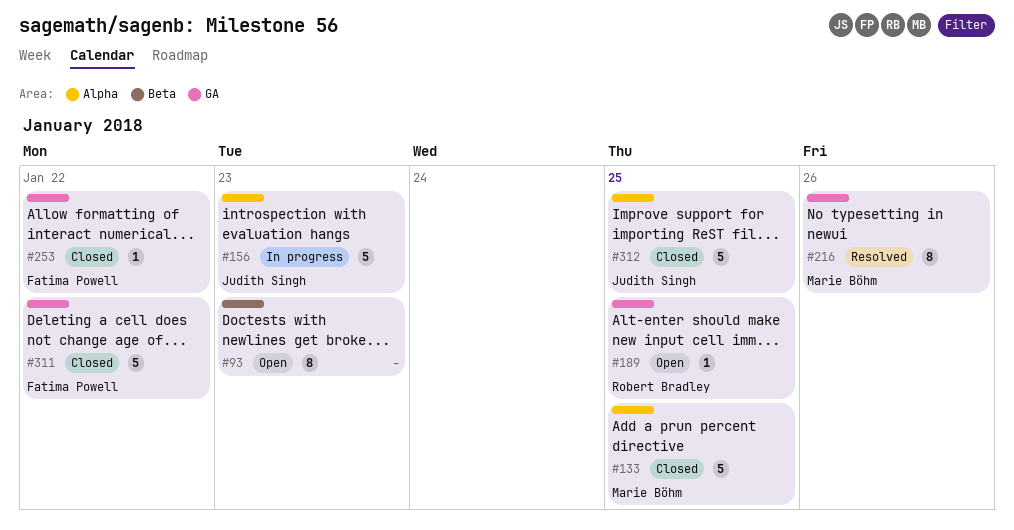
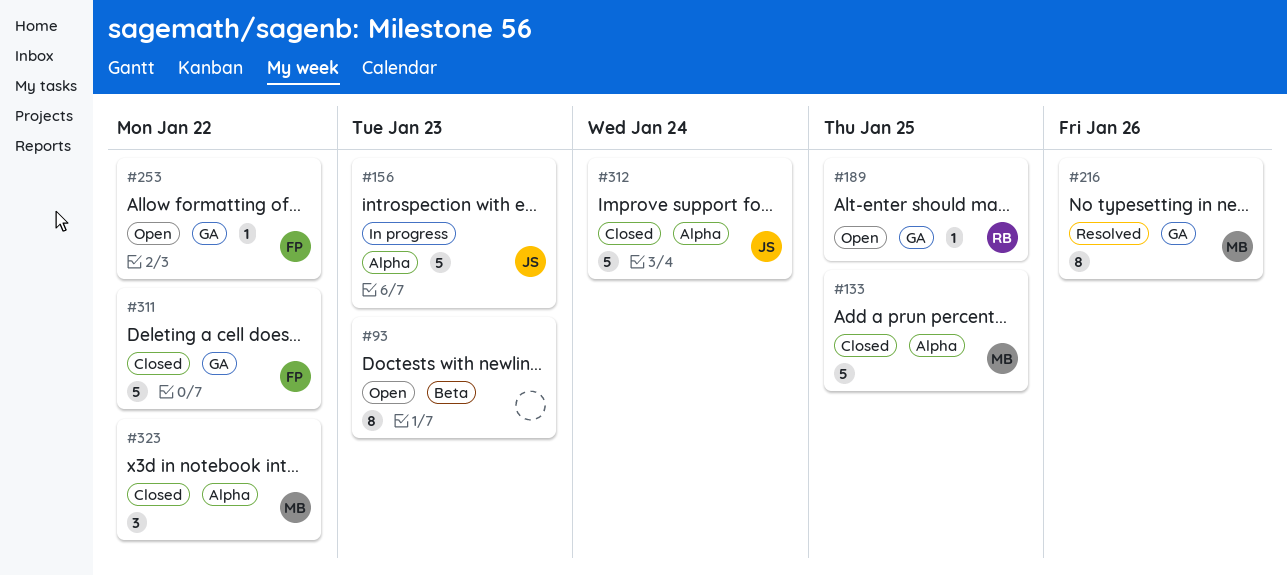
#253, status: Closed -> Open
#312, due: Jan 25 -> Jan 24
#323: none -> present

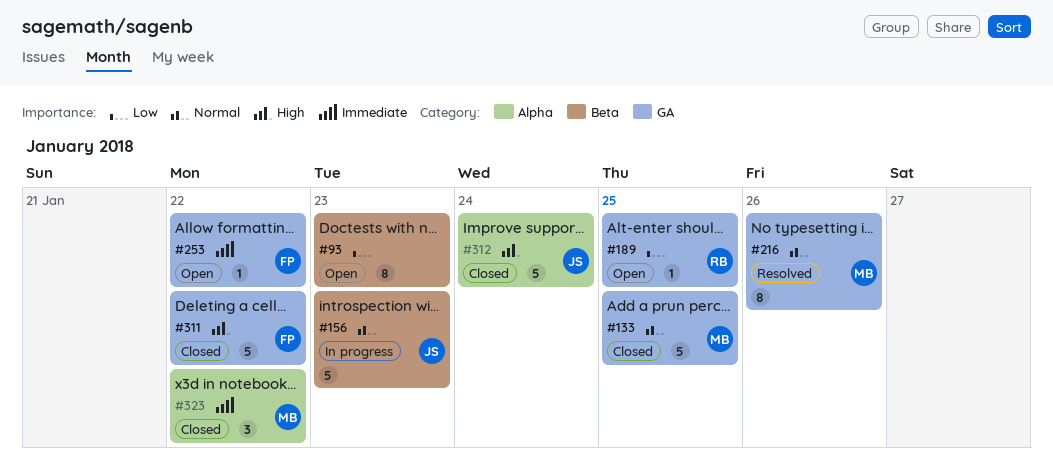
#133, label: Alpha -> GA
#156, label: Alpha -> Beta

